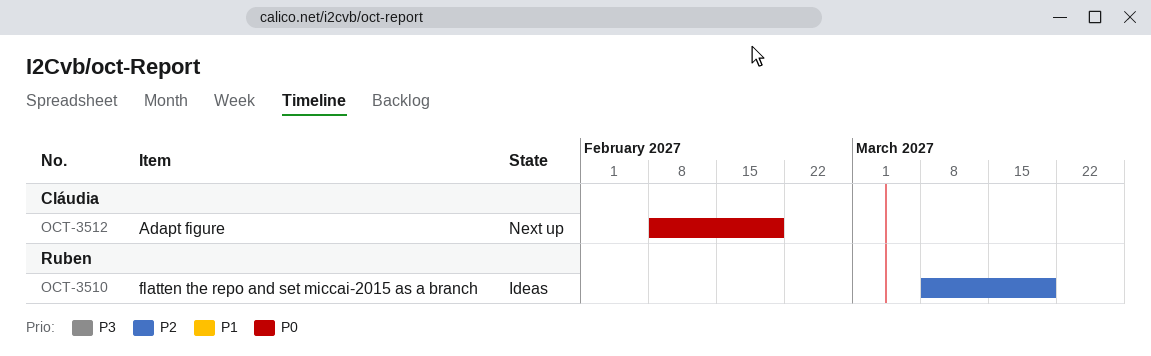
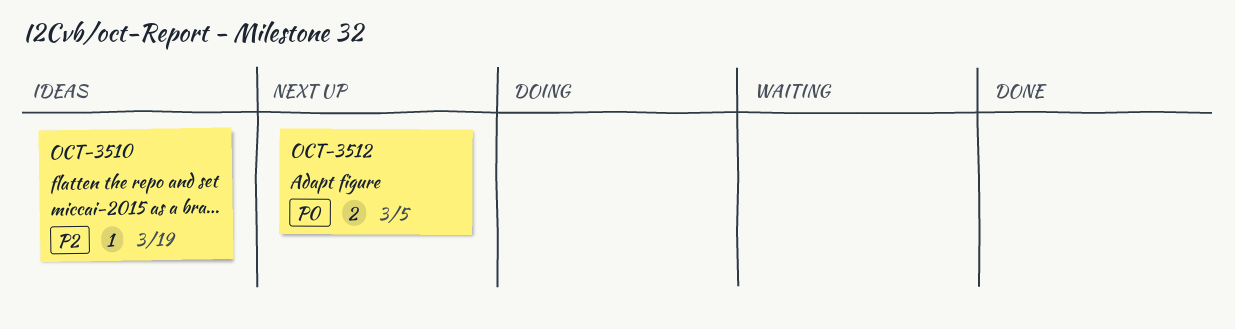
OCT-3512, due: Feb 19 -> Mar 5

